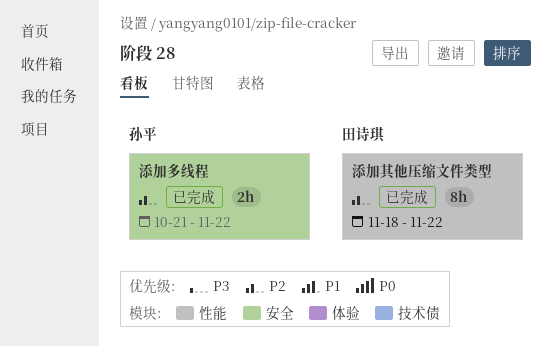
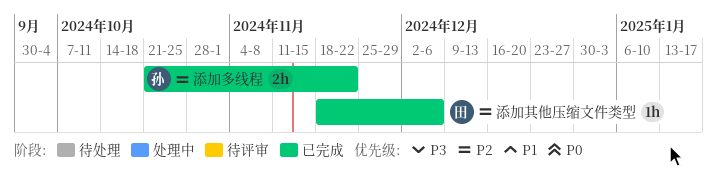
添加其他压缩文件类型, estimate: 8h -> 1h
添加其他压缩文件类型, due: Nov 22 -> Dec 6

